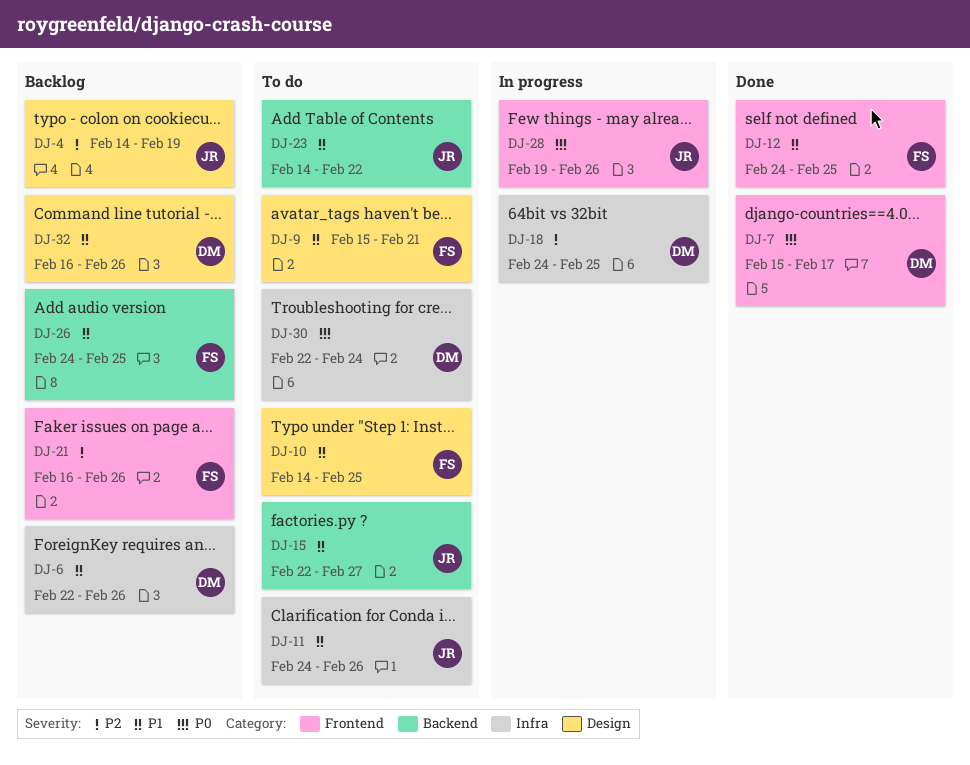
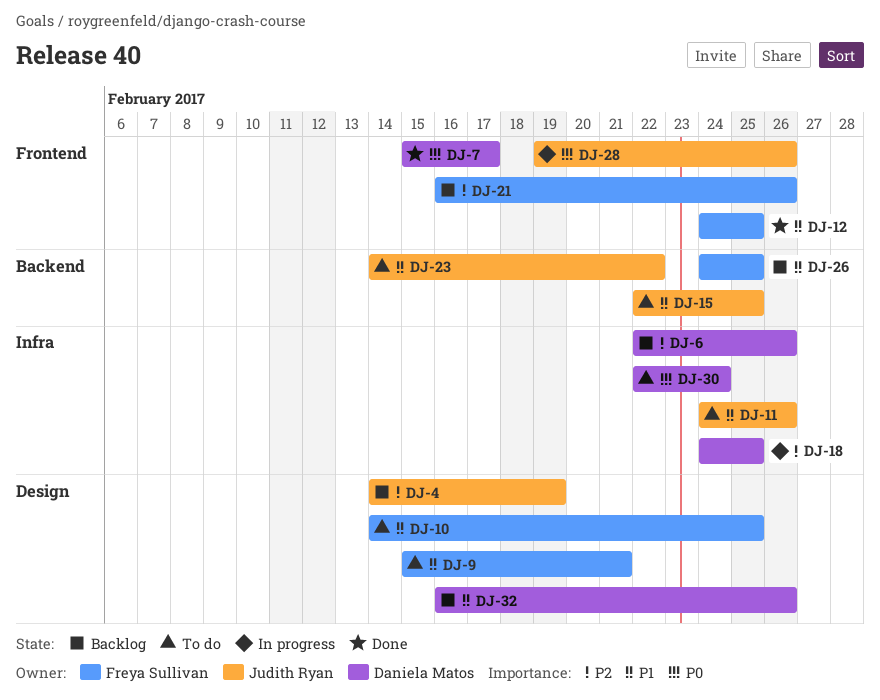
DJ-6, priority: P1 -> P2
DJ-15, due: Feb 27 -> Feb 25

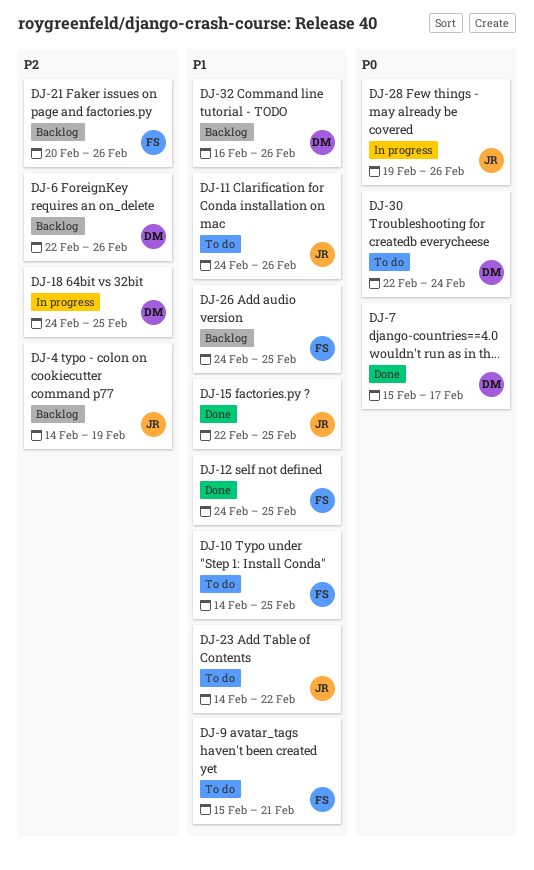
DJ-15, status: To do -> Done
DJ-21, start: Feb 16 -> Feb 20

